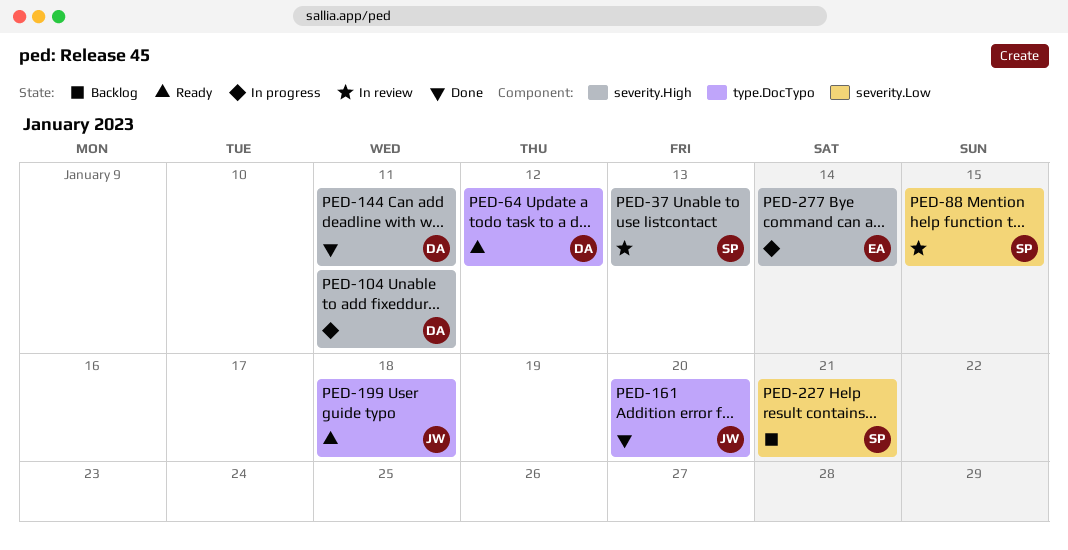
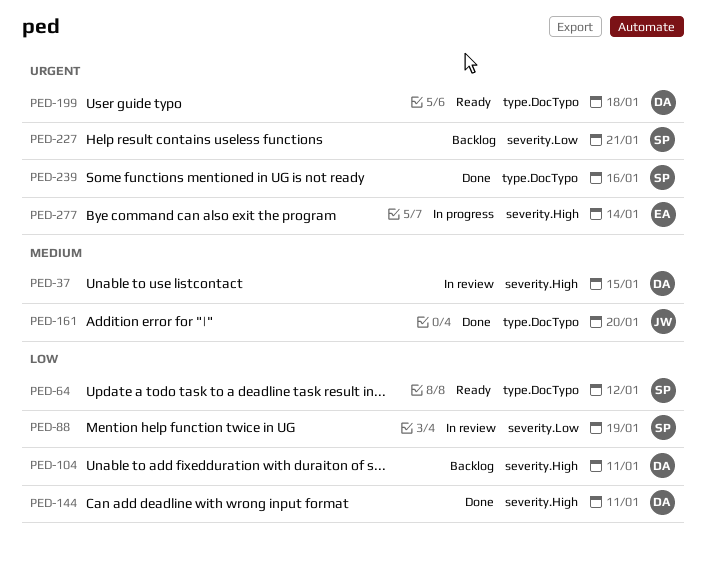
PED-37, owner: SP -> DA
PED-37, due: Jan 13 -> Jan 15
PED-64, owner: DA -> SP
PED-88, due: Jan 15 -> Jan 19
PED-104, status: In progress -> Backlog
PED-199, owner: JW -> DA
PED-239: none -> present

